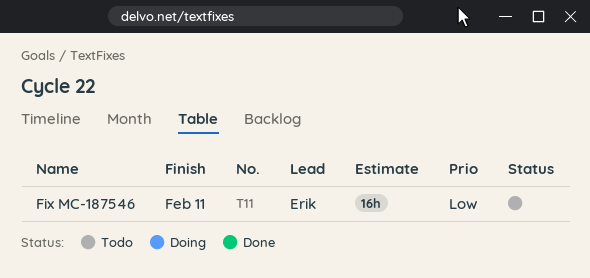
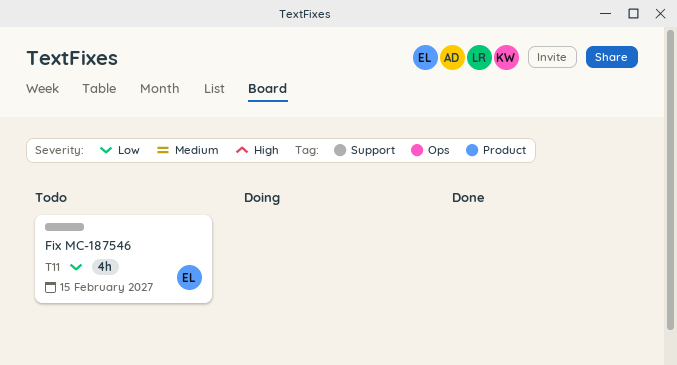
T11, estimate: 16h -> 4h
T11, due: Feb 11 -> Feb 15

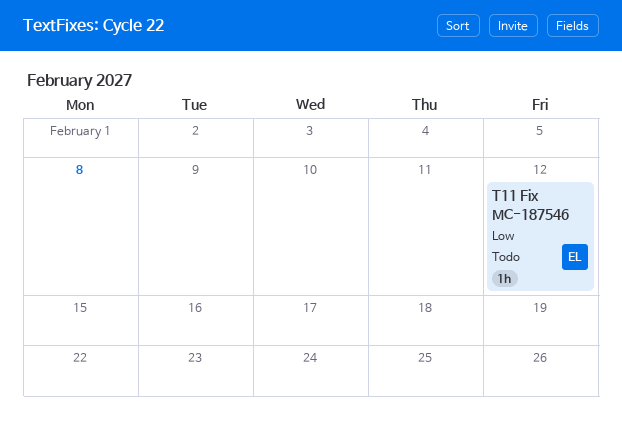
T11, estimate: 4h -> 1h
T11, due: Feb 15 -> Feb 12

